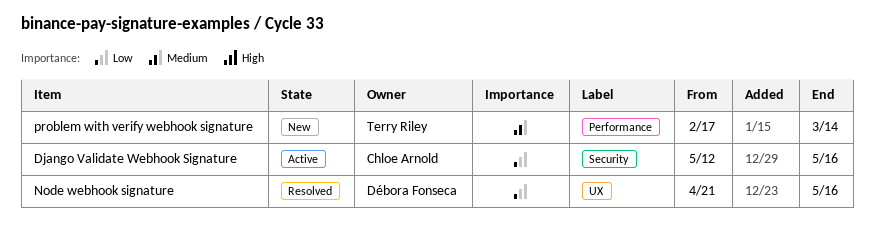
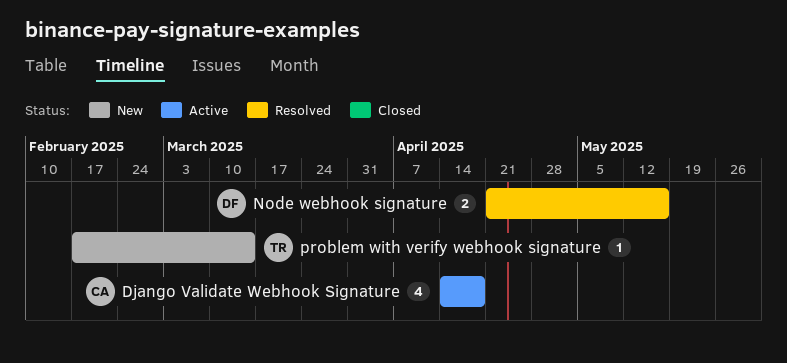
Django Validate Webhook Signature, start: May 12 -> Apr 14
Django Validate Webhook Signature, due: May 16 -> Apr 18

